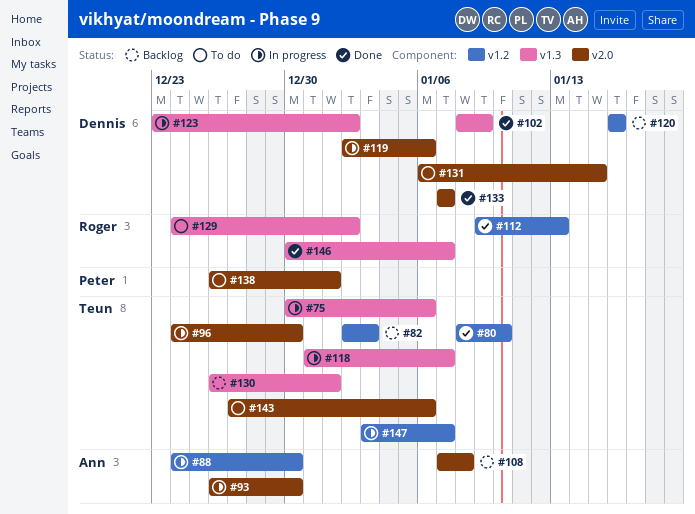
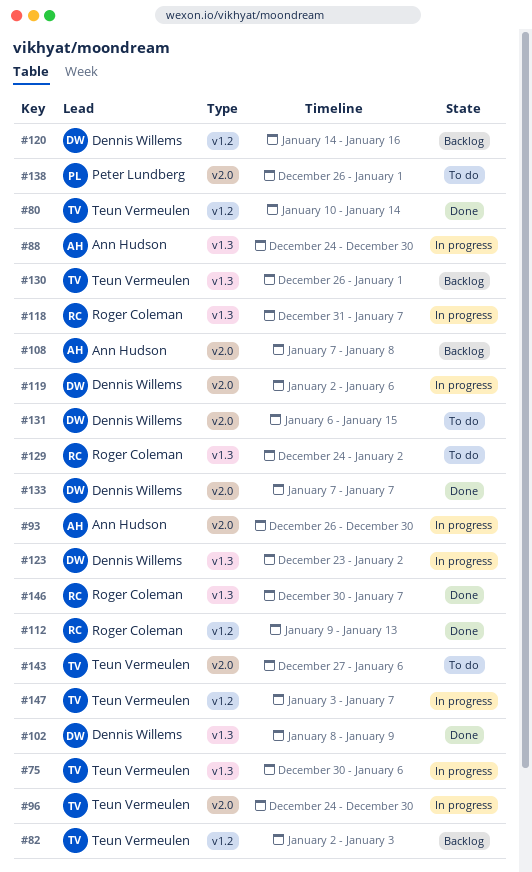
#80, start: Jan 8 -> Jan 10
#80, due: Jan 10 -> Jan 14
#88, label: v1.2 -> v1.3
#118, owner: Teun Vermeulen -> Roger Coleman
#120, start: Jan 16 -> Jan 14

